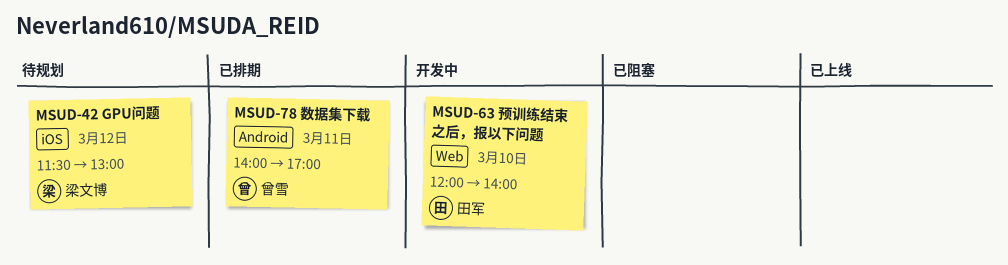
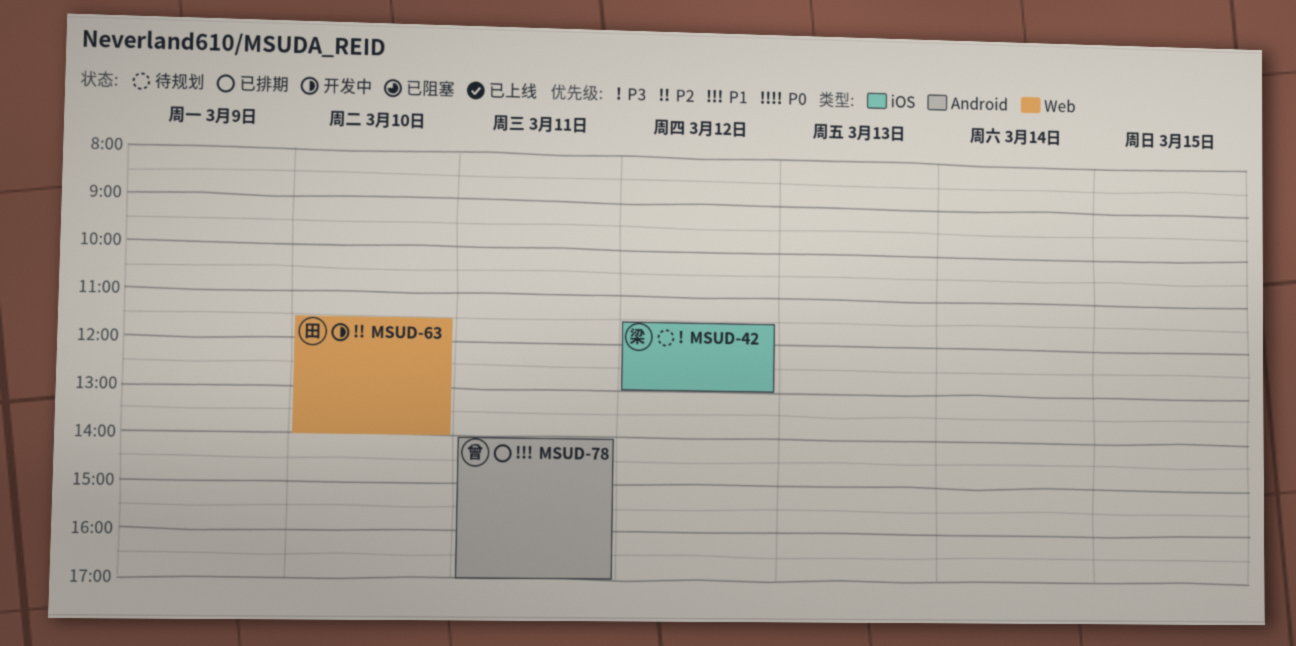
MSUD-63, begins: 12:00 -> 11:30

